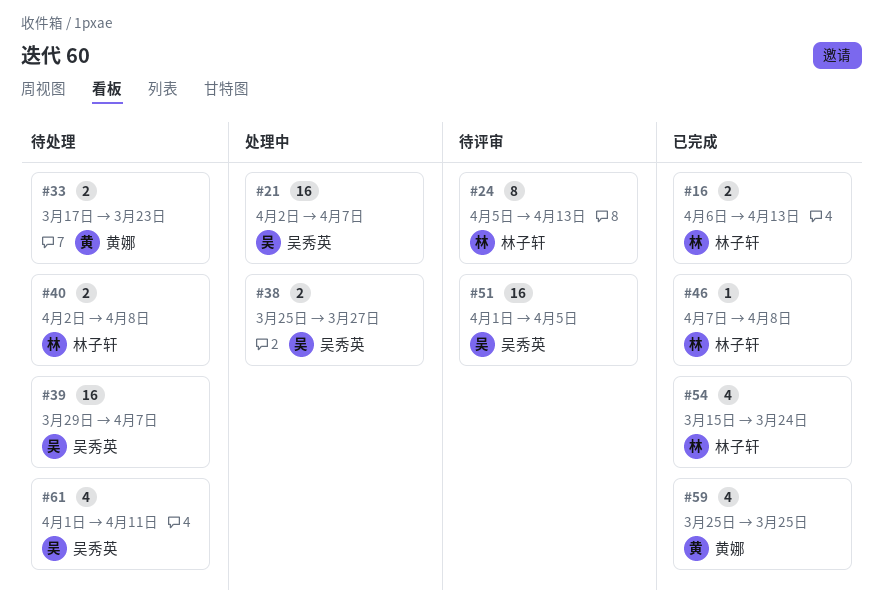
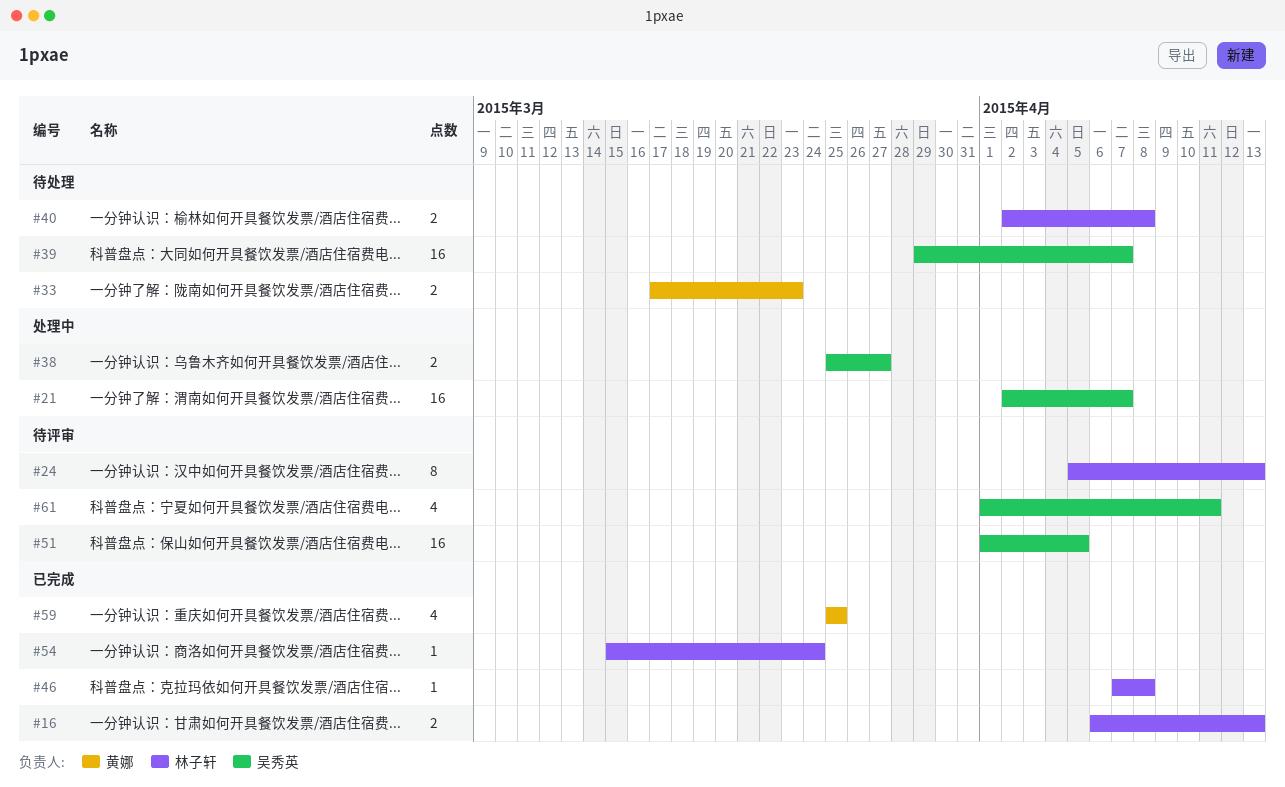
#54, estimate: 4 -> 1
#61, status: 待处理 -> 待评审

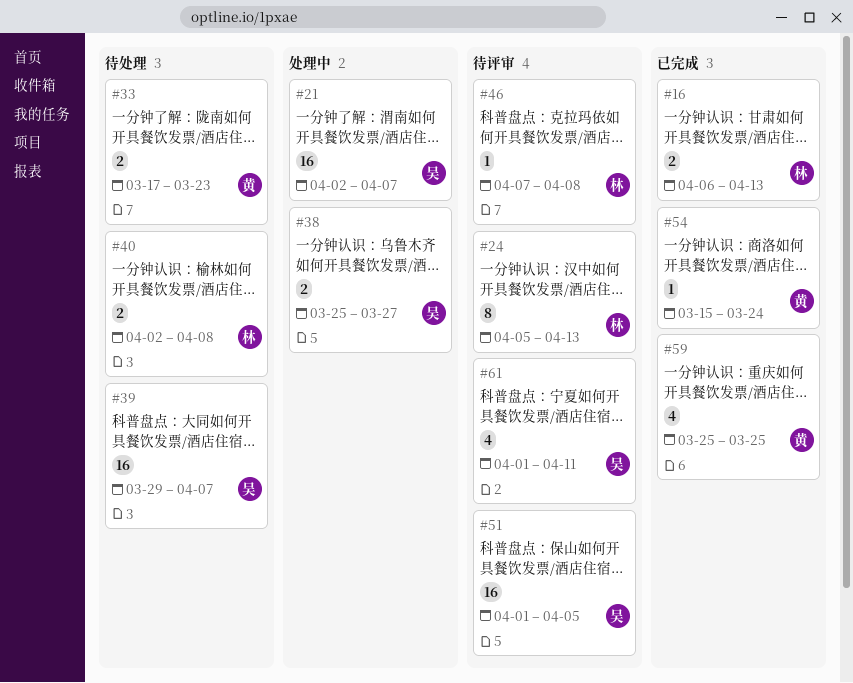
#46, status: 已完成 -> 待评审
#54, owner: 林子轩 -> 黄娜

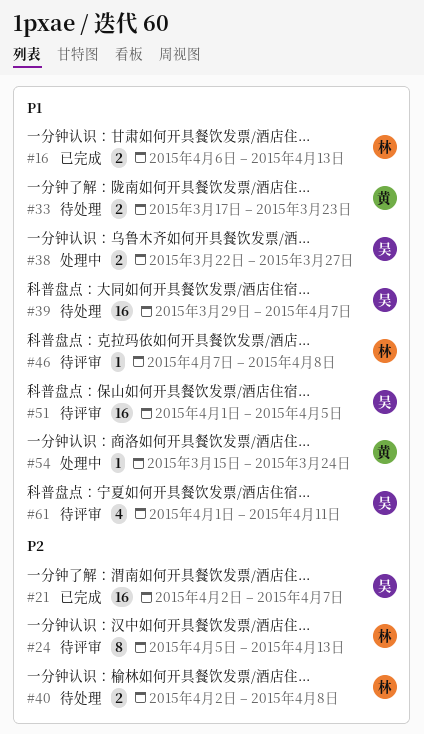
#21, status: 处理中 -> 已完成
#38, start: Mar 25 -> Mar 22
#54, status: 已完成 -> 处理中
#59: present -> none

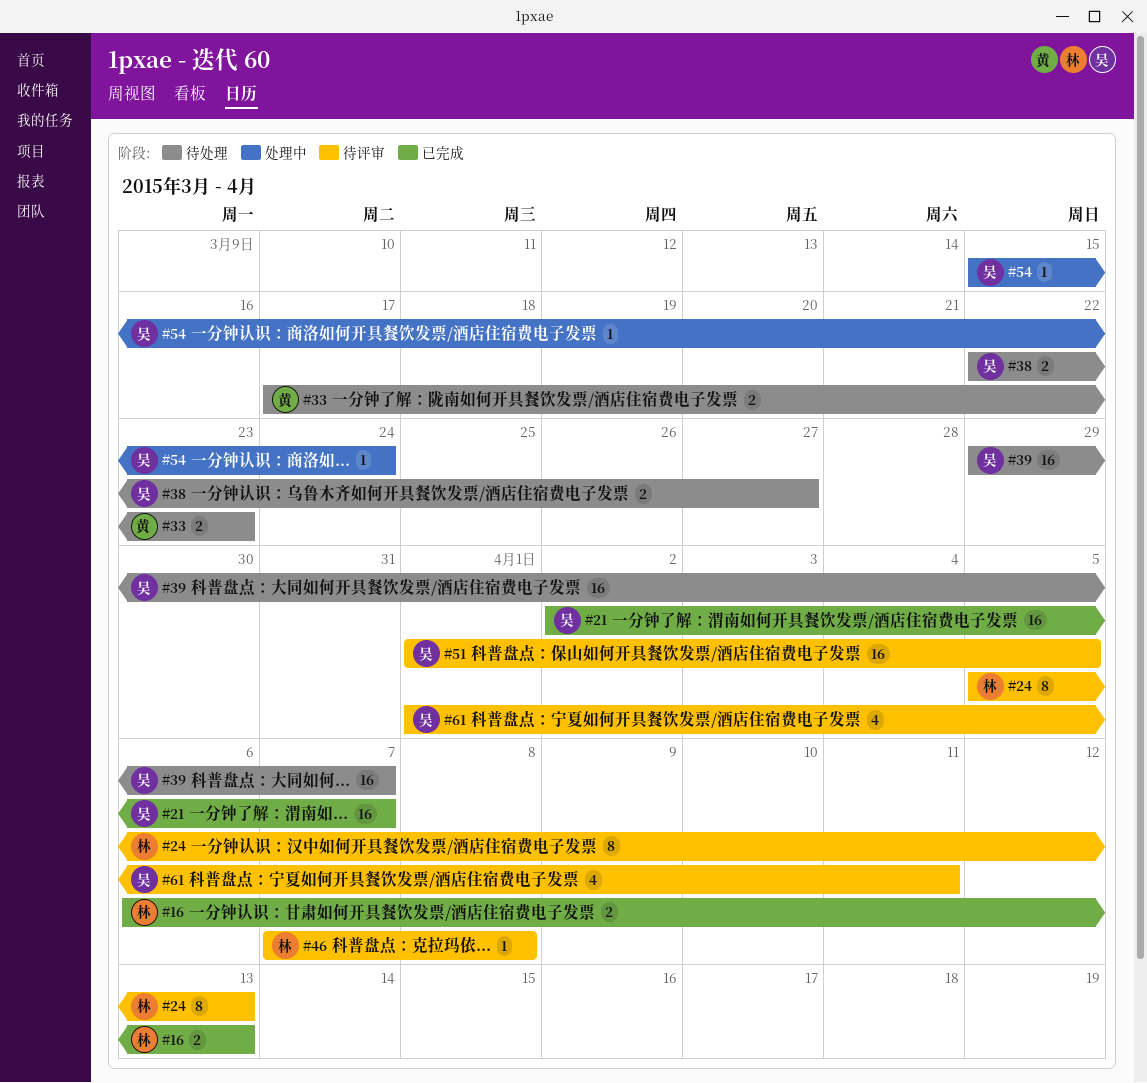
#38, status: 处理中 -> 待处理
#40: present -> none
#54, owner: 黄 -> 吴

